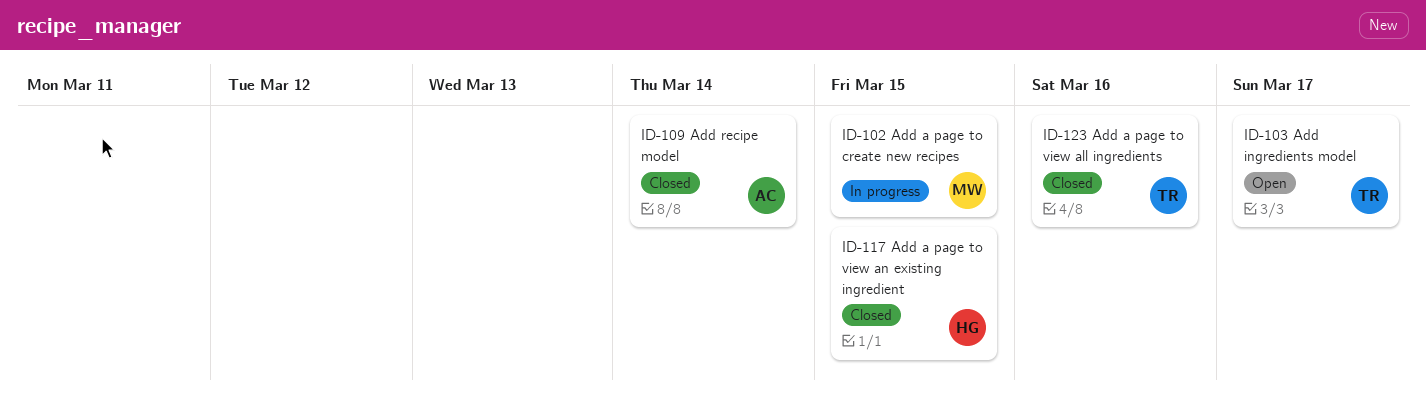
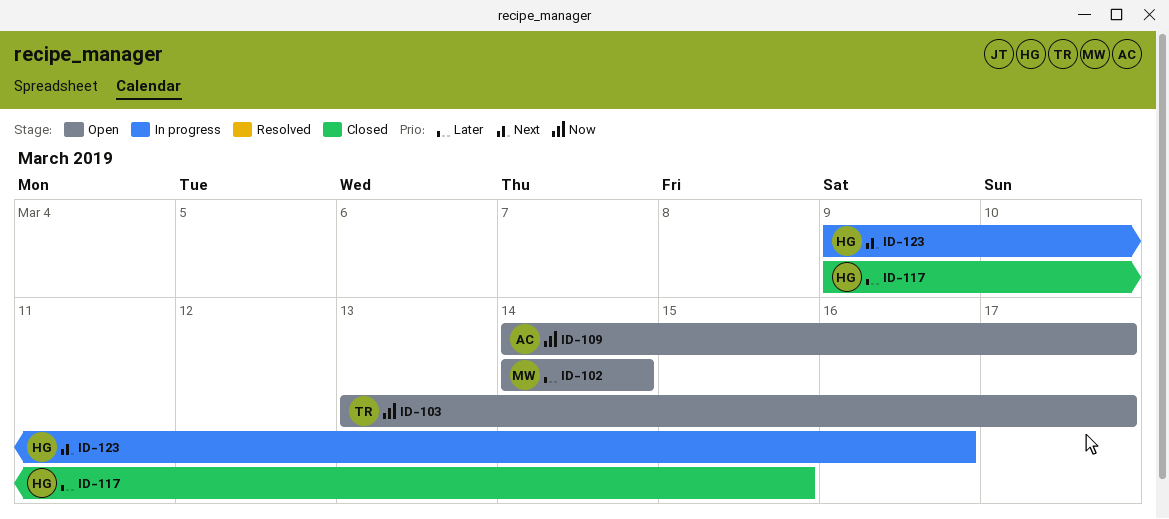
ID-102, status: In progress -> Open
ID-102, due: Mar 15 -> Mar 14
ID-109, status: Closed -> Open
ID-109, due: Mar 14 -> Mar 17
ID-123, status: Closed -> In progress
ID-123, owner: TR -> HG

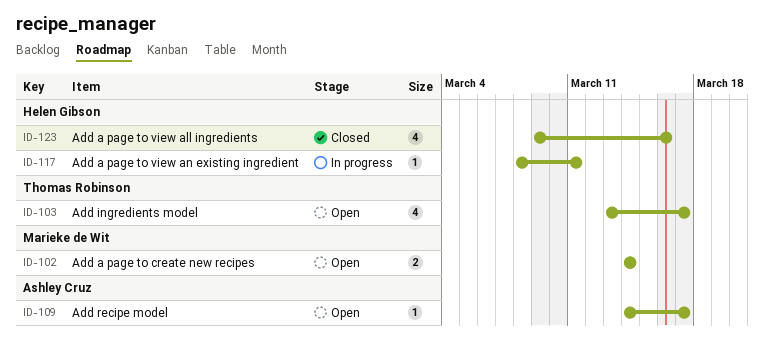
ID-117, status: Closed -> In progress
ID-117, start: Mar 9 -> Mar 8
ID-117, due: Mar 15 -> Mar 11
ID-123, status: In progress -> Closed

